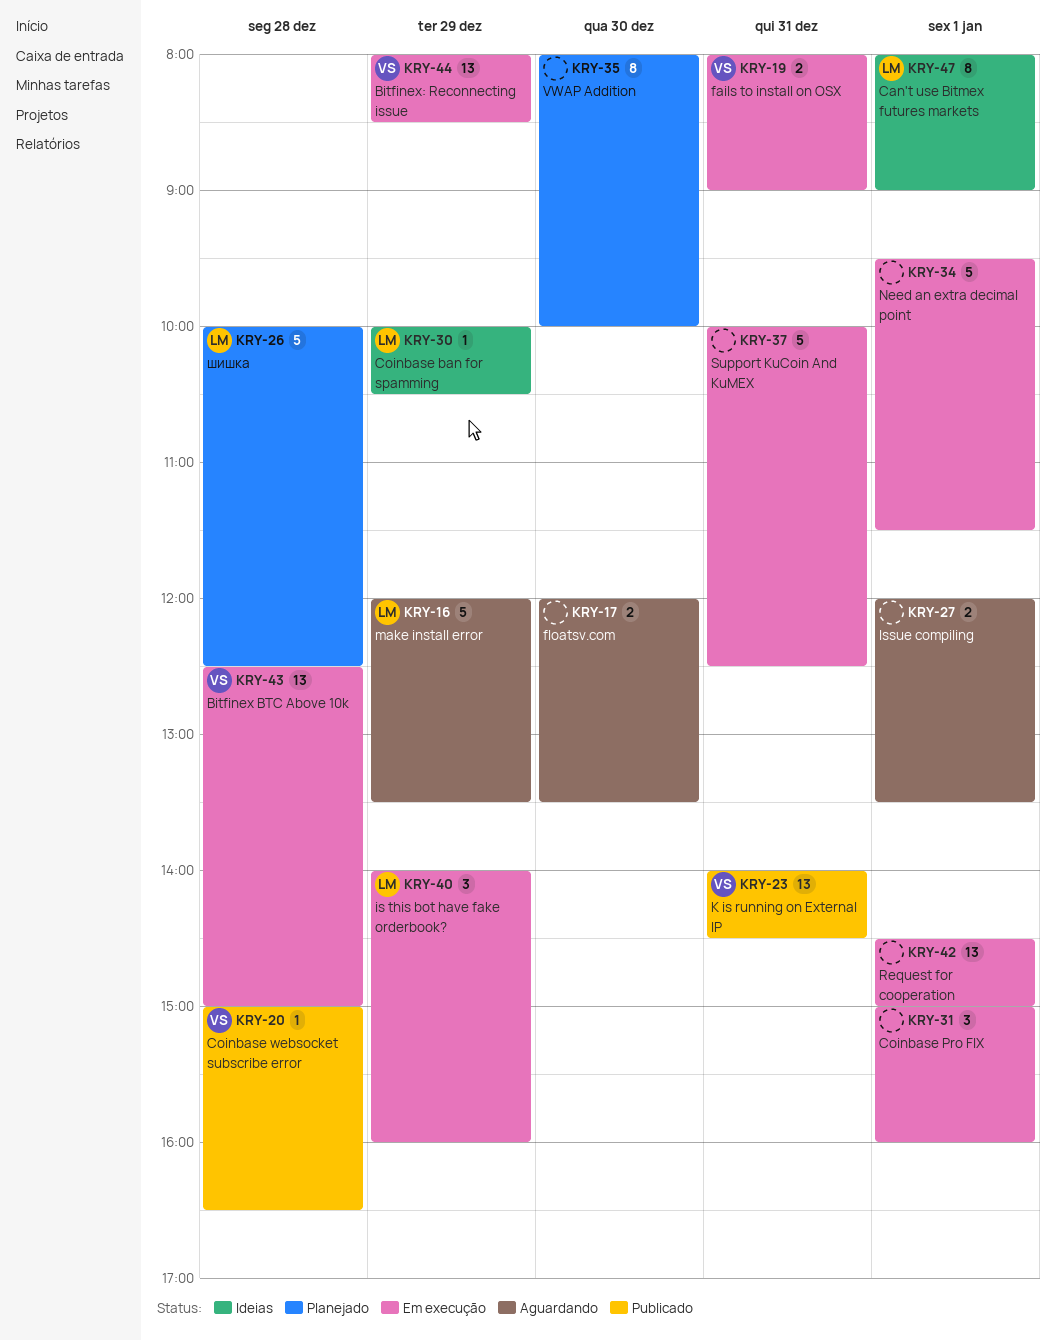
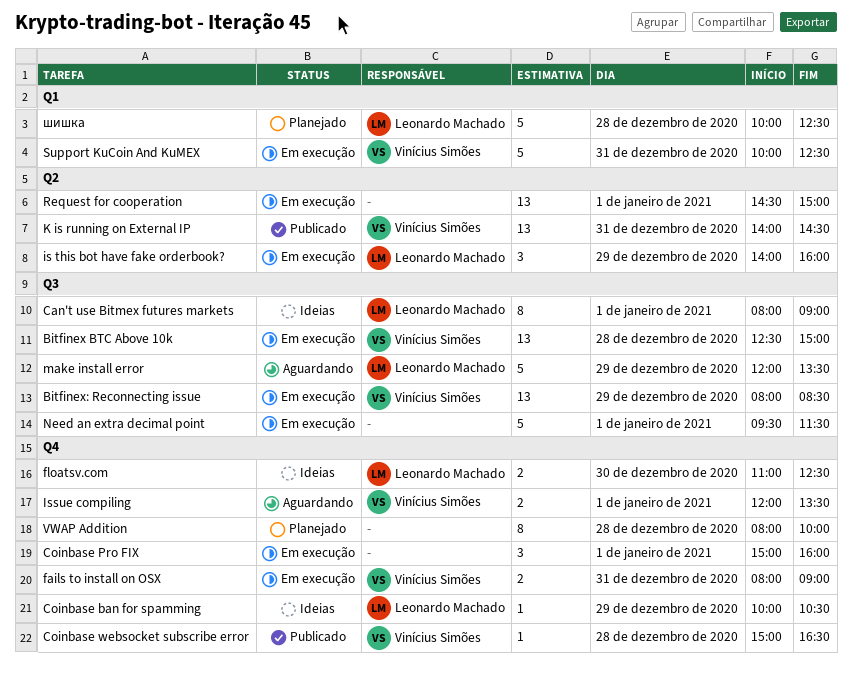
floatsv.com, status: Aguardando -> Ideias
floatsv.com, owner: none -> Leonardo Machado
floatsv.com, begins: 12:00 -> 11:00
floatsv.com, ends: 13:30 -> 12:30
Issue compiling, owner: none -> Vinícius Simões
Support KuCoin And KuMEX, owner: none -> Vinícius Simões
VWAP Addition, day: Dec 30 -> Dec 28

